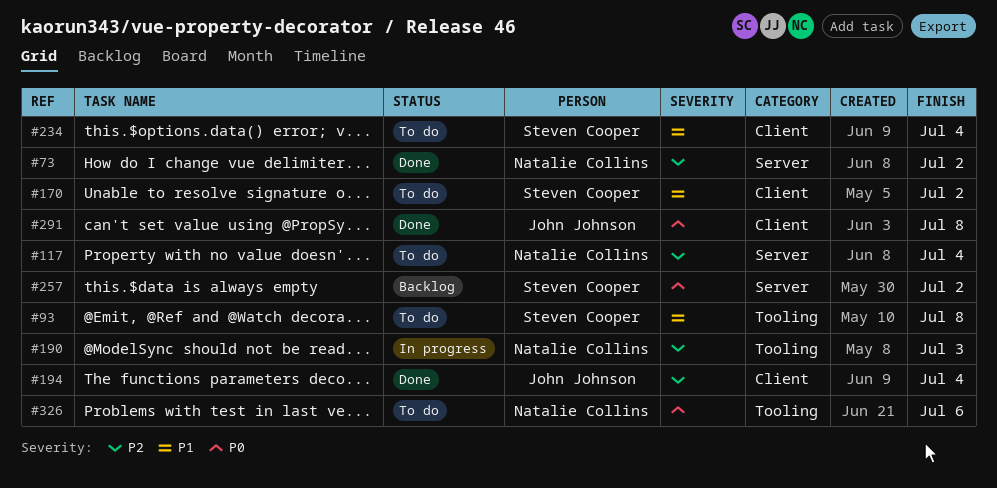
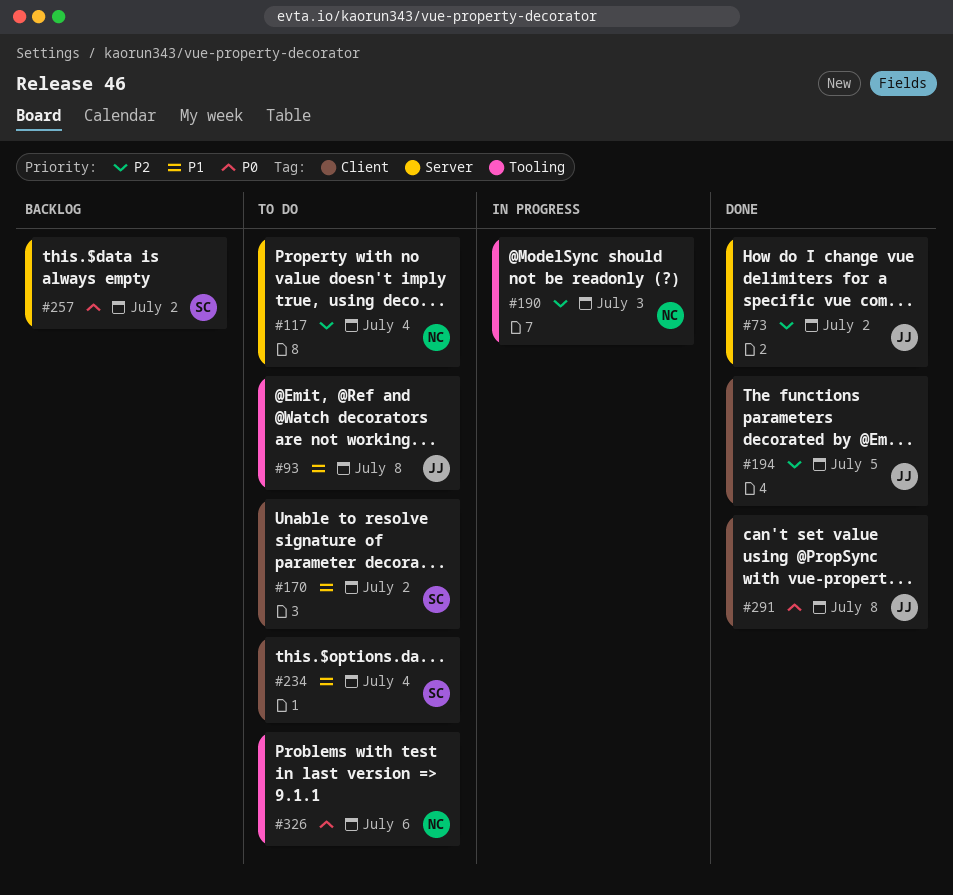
#73, owner: Natalie Collins -> John Johnson
#93, owner: Steven Cooper -> John Johnson
#194, due: Jul 4 -> Jul 5

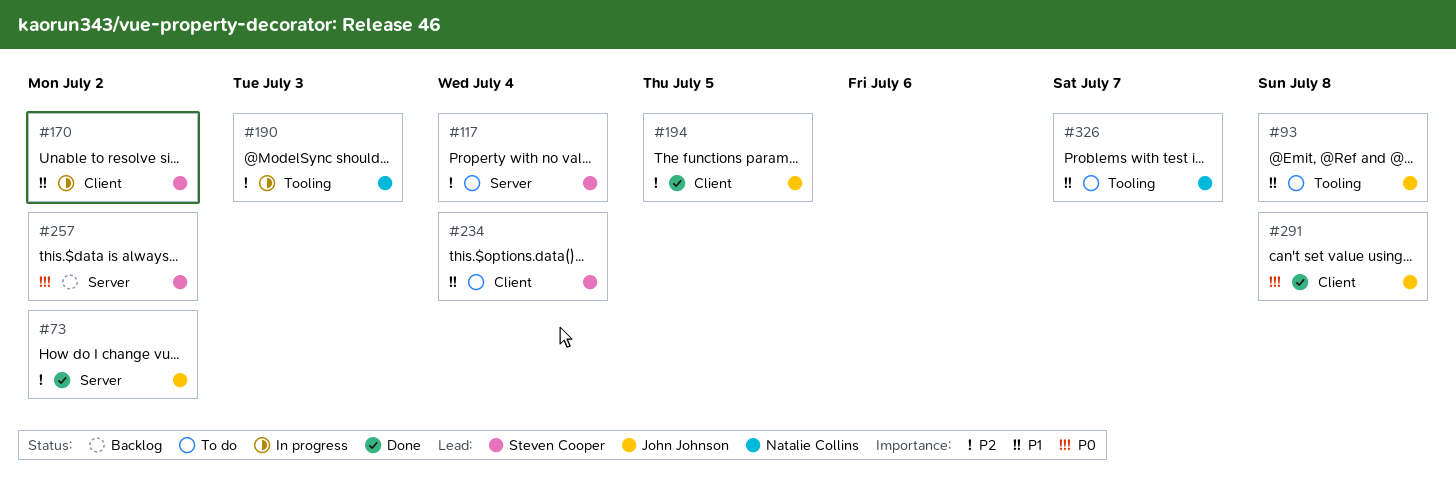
#117, owner: Natalie Collins -> Steven Cooper
#170, status: To do -> In progress
#326, priority: P0 -> P1
#326, due: Jul 6 -> Jul 7

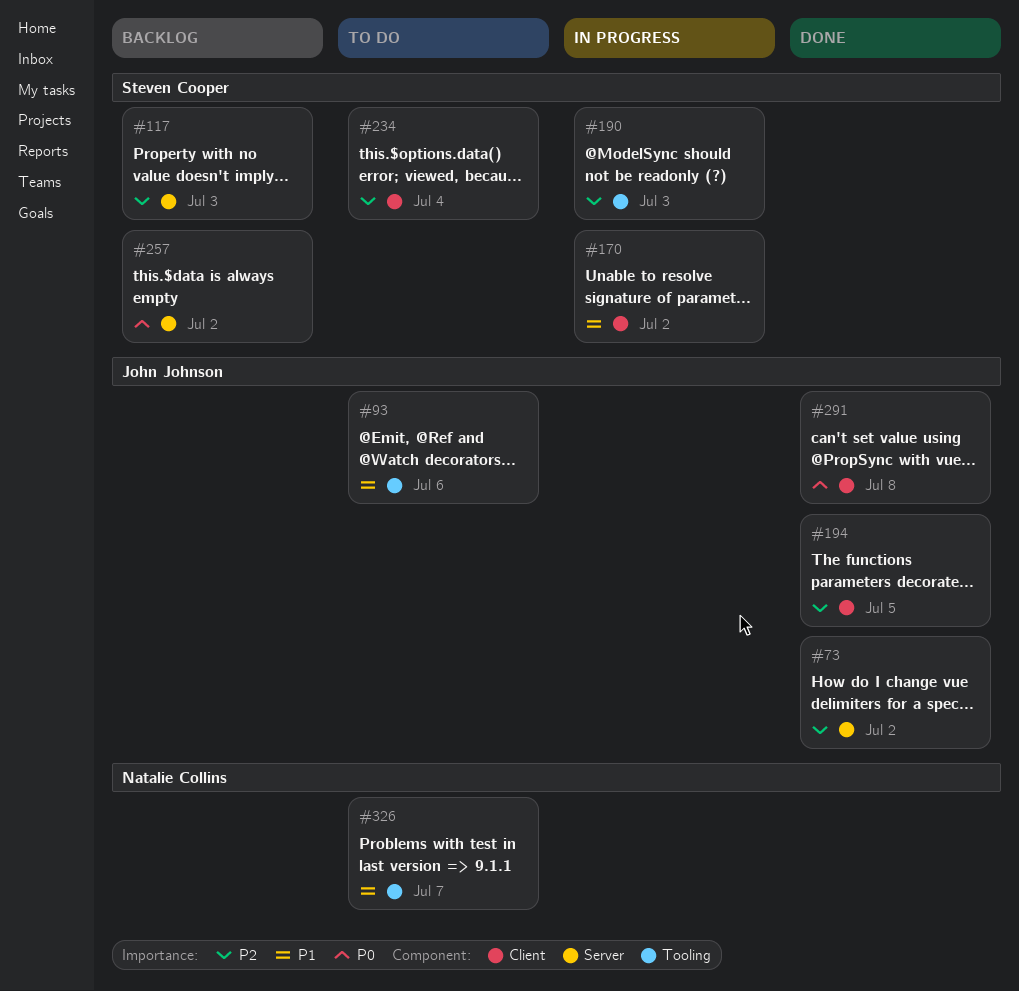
#93, due: Jul 8 -> Jul 6
#117, status: To do -> Backlog
#117, due: Jul 4 -> Jul 3
#190, owner: Natalie Collins -> Steven Cooper
#234, priority: P1 -> P2

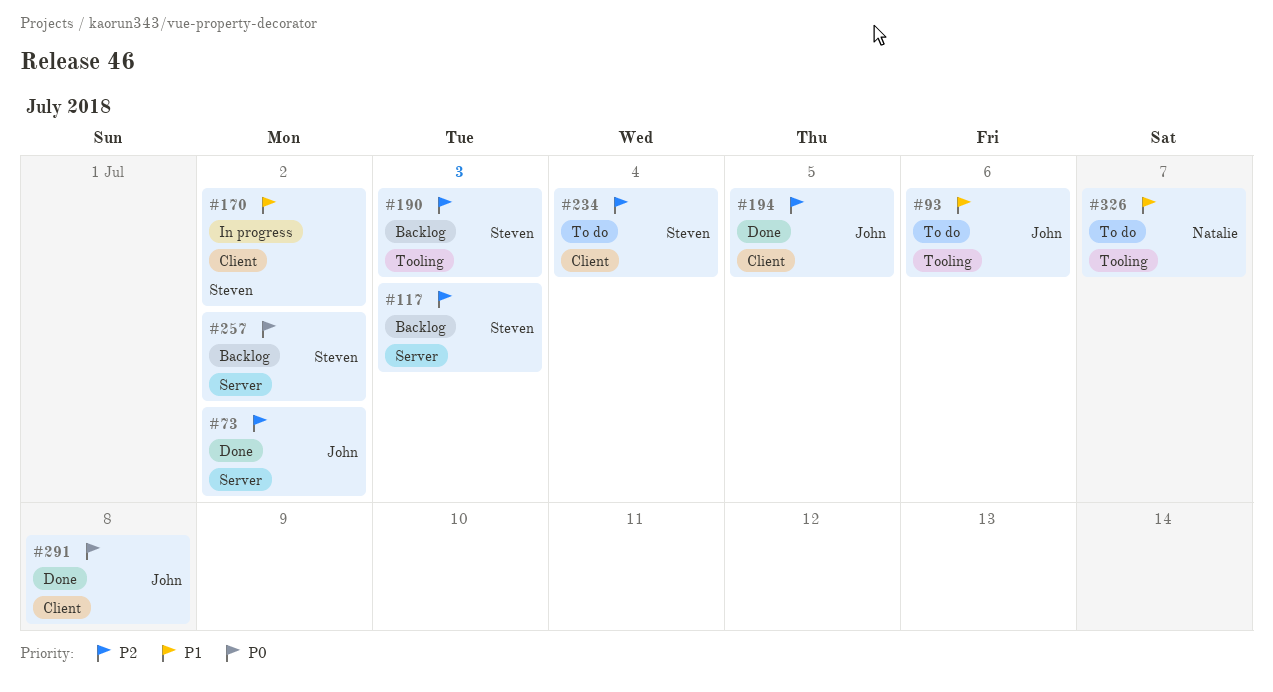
#190, status: In progress -> Backlog

